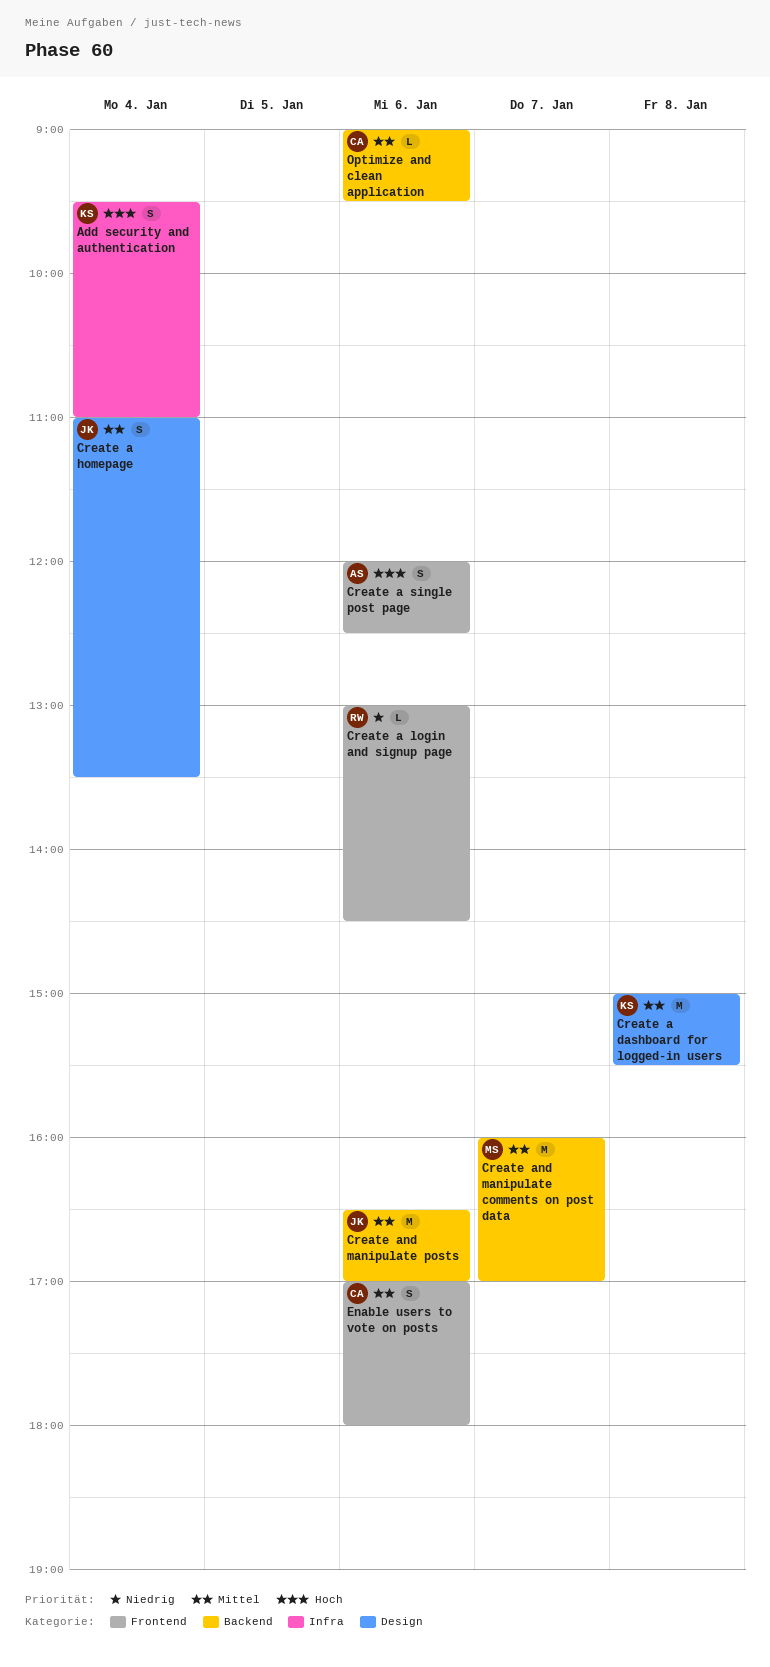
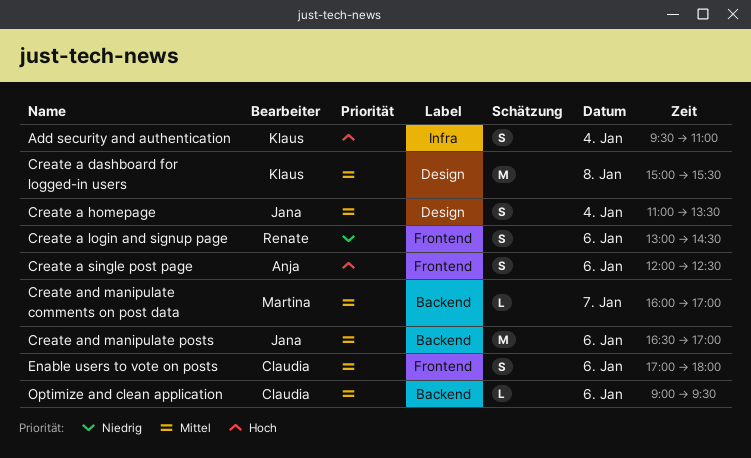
Create a login and signup page, estimate: L -> S
Create and manipulate comments on post data, estimate: M -> L

